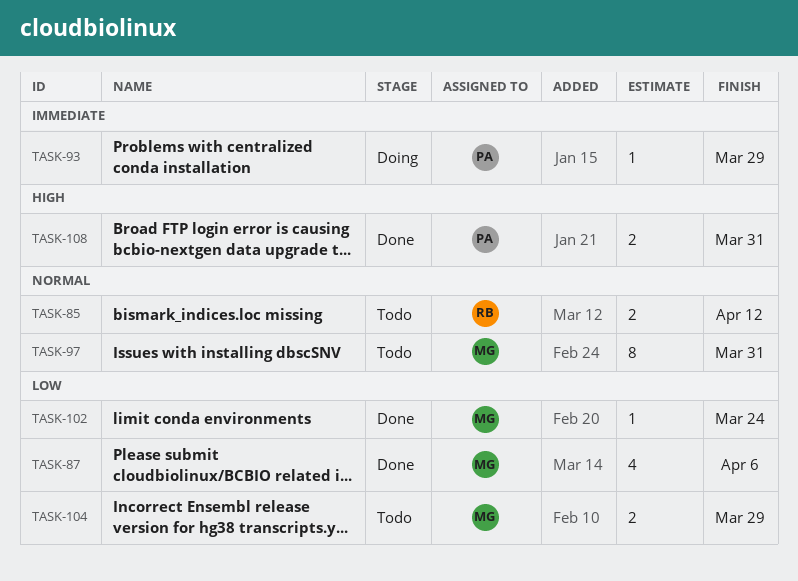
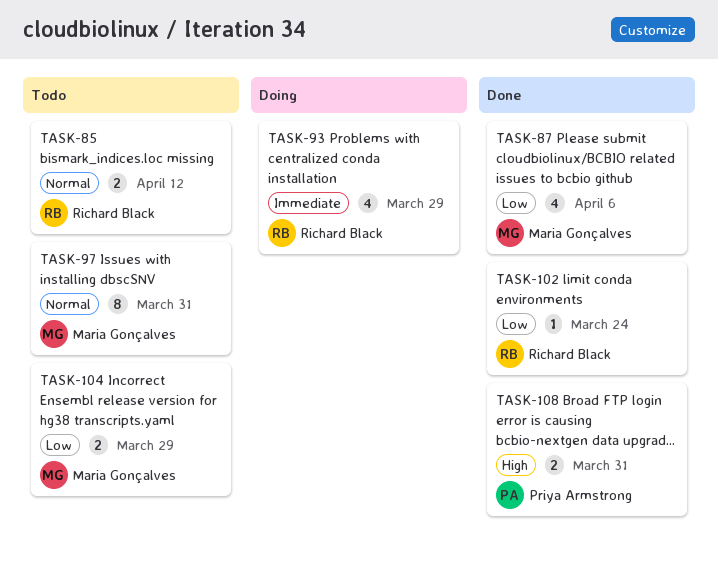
TASK-93, owner: Priya Armstrong -> Richard Black
TASK-93, estimate: 1 -> 4
TASK-102, owner: Maria Gonçalves -> Richard Black

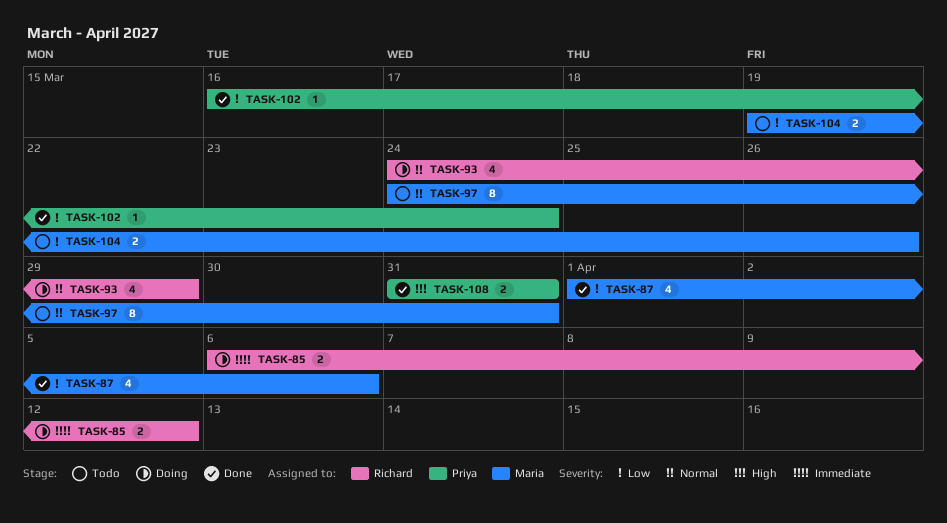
TASK-85, status: Todo -> Doing
TASK-85, priority: Normal -> Immediate
TASK-93, priority: Immediate -> Normal
TASK-102, owner: Richard Black -> Priya Armstrong
TASK-104, due: Mar 29 -> Mar 26

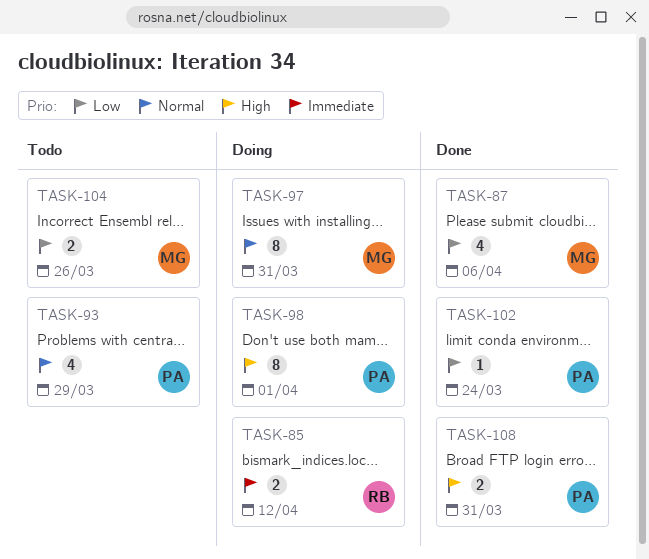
TASK-93, status: Doing -> Todo
TASK-93, owner: Richard -> Priya
TASK-97, status: Todo -> Doing
TASK-98: none -> present

